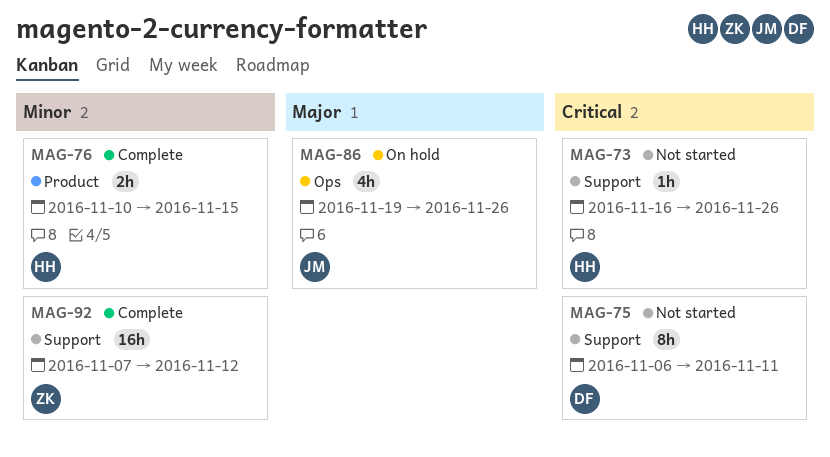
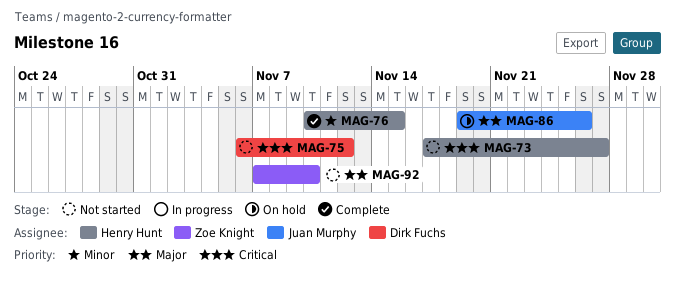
MAG-73, start: Nov 16 -> Nov 17
MAG-73, due: Nov 26 -> Nov 27
MAG-75, due: Nov 11 -> Nov 12
MAG-92, status: Complete -> Not started
MAG-92, priority: Minor -> Major
MAG-92, due: Nov 12 -> Nov 10

